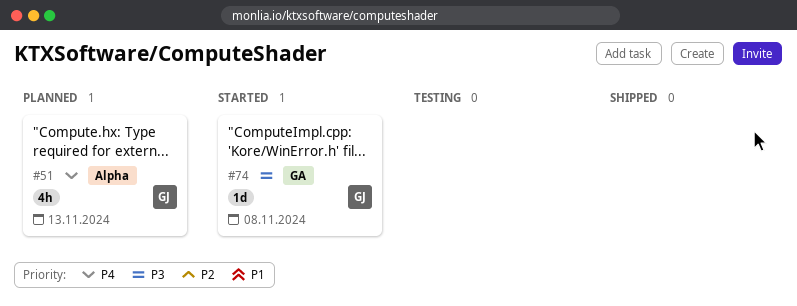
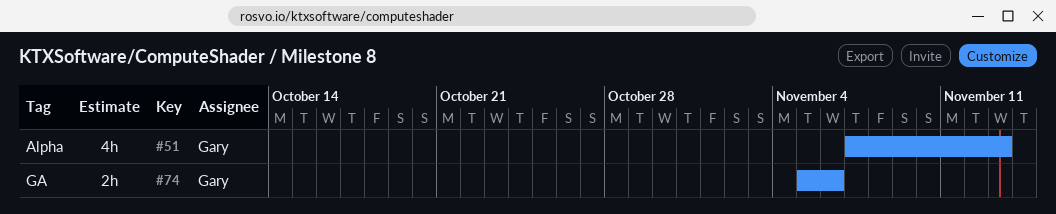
#74, estimate: 1d -> 2h
#74, due: Nov 8 -> Nov 6

